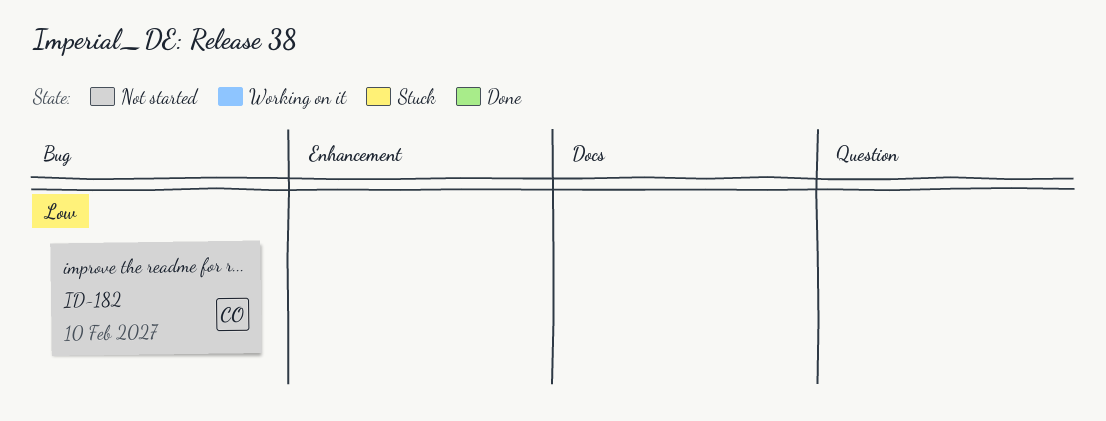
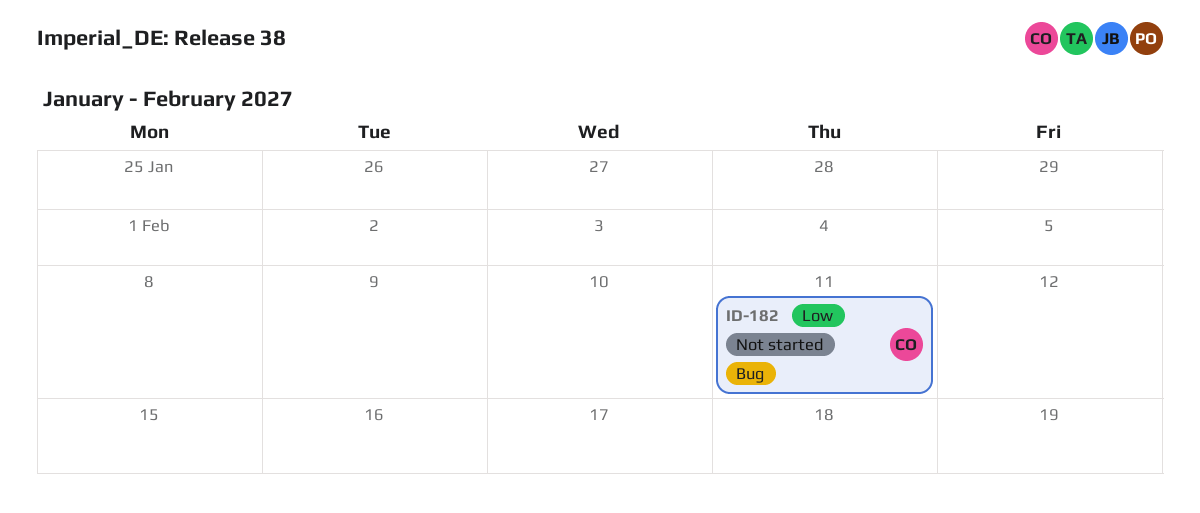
ID-182, due: Feb 10 -> Feb 11

